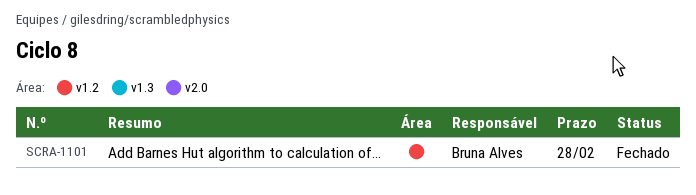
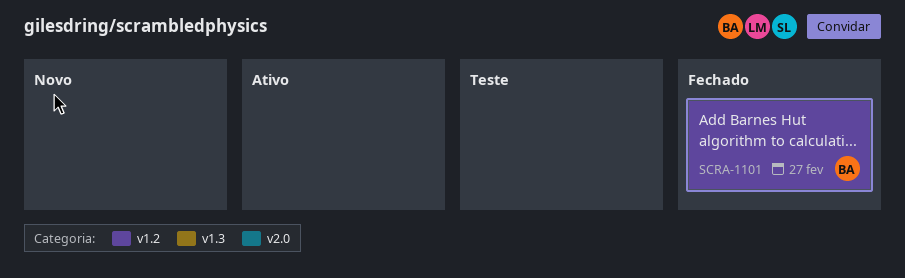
SCRA-1101, due: Feb 28 -> Feb 27

